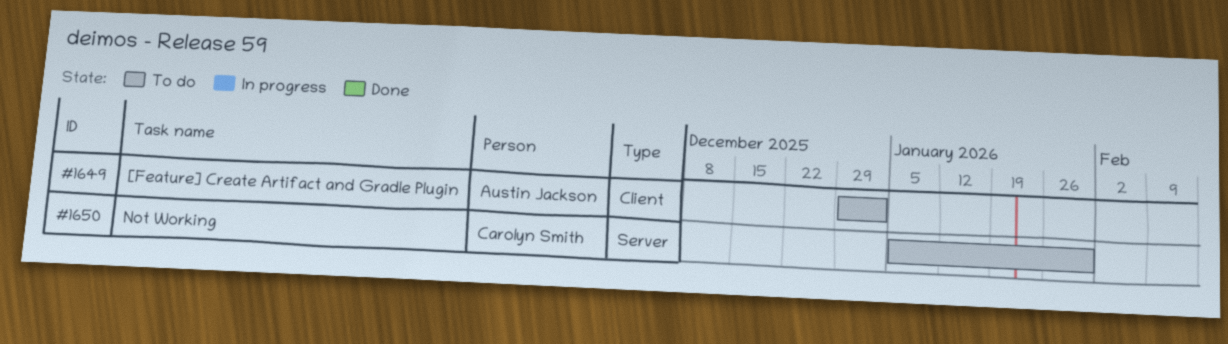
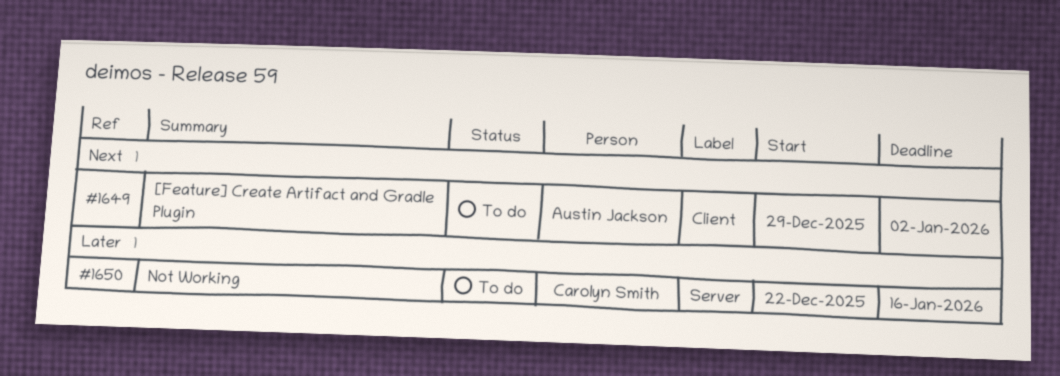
#1650, start: Jan 5 -> Dec 22
#1650, due: Jan 30 -> Jan 16

